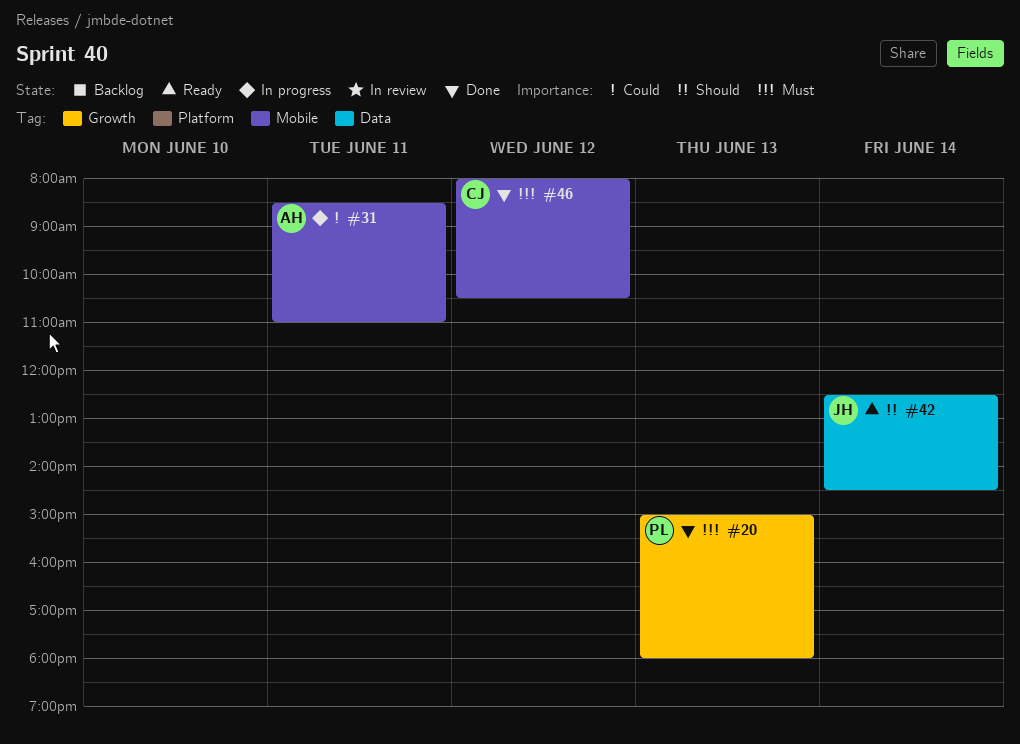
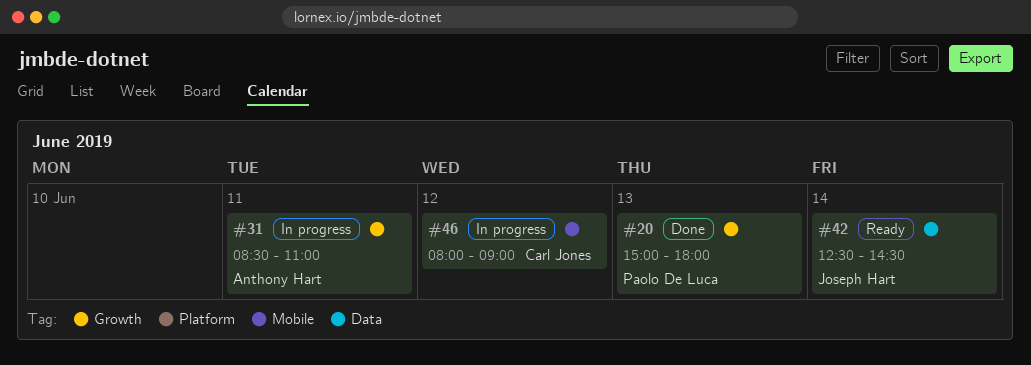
#31, label: Mobile -> Growth
#46, status: Done -> In progress
#46, ends: 10:30 -> 09:00

